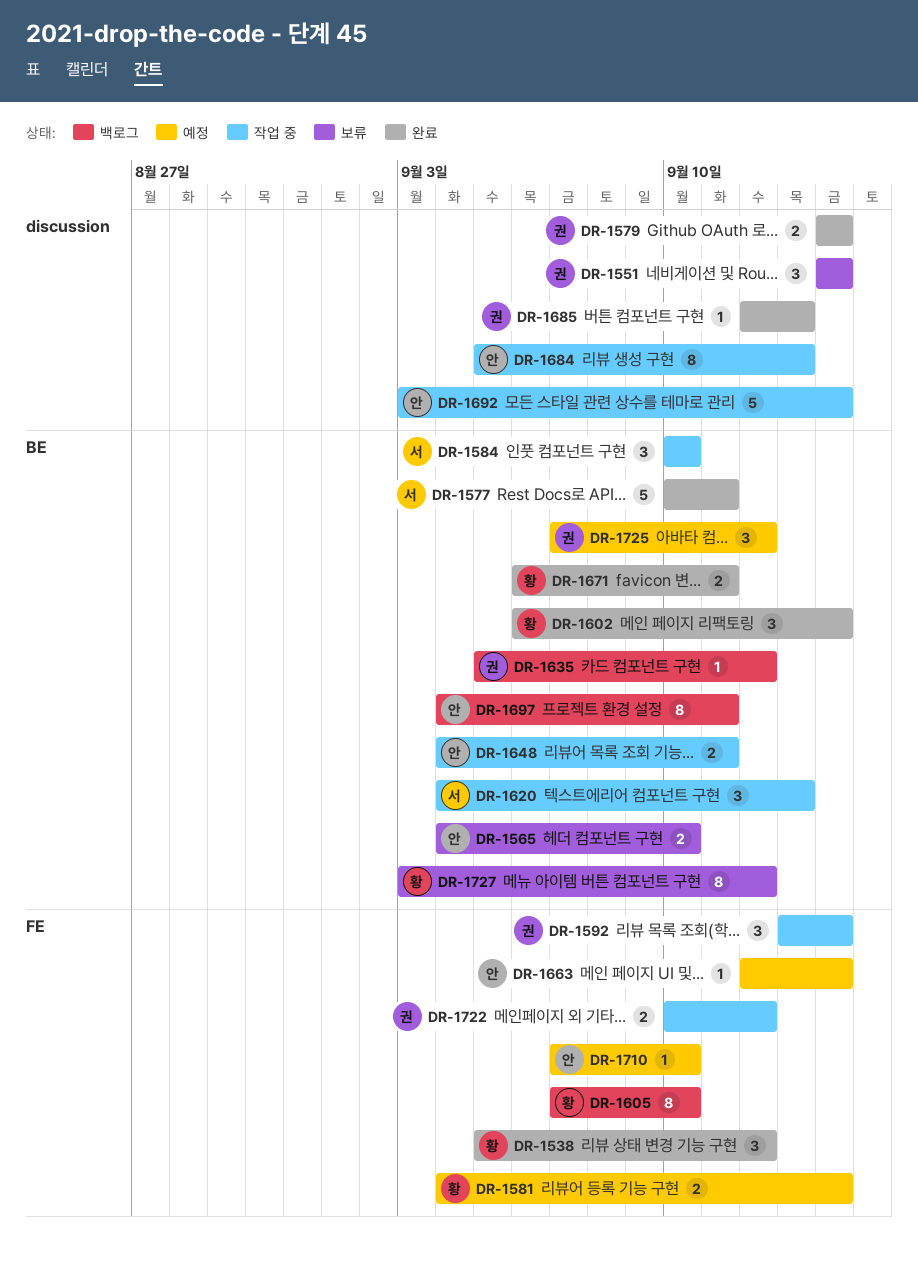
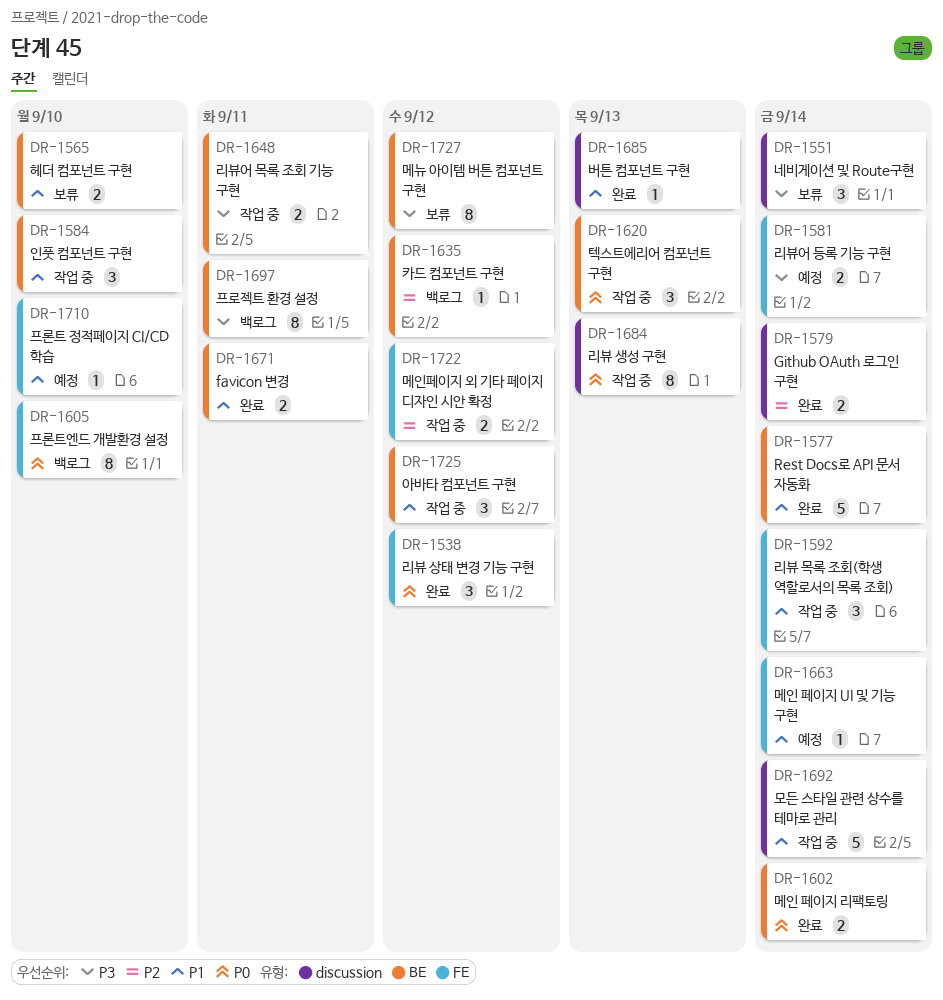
DR-1577, due: Sep 11 -> Sep 14
DR-1602, estimate: 3 -> 2
DR-1725, status: 예정 -> 작업 중

